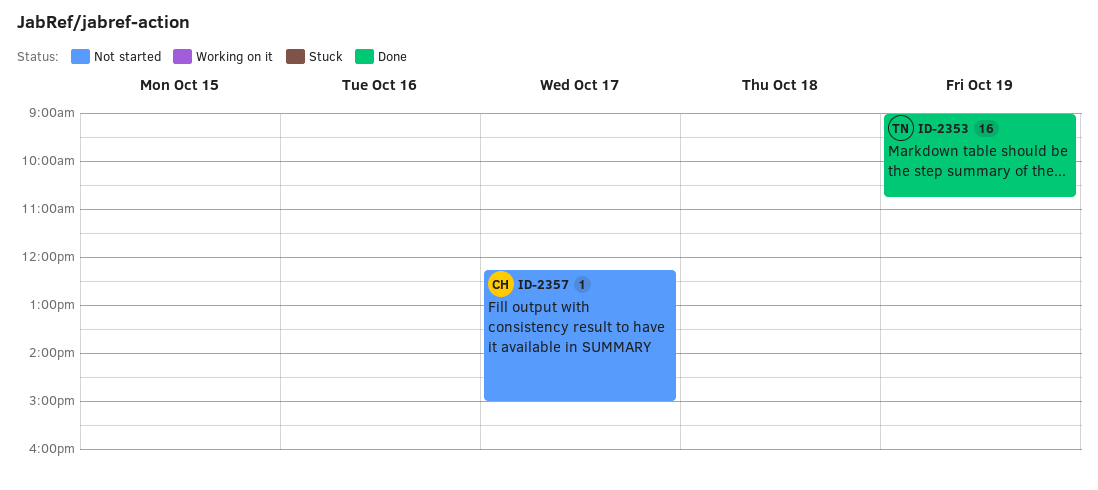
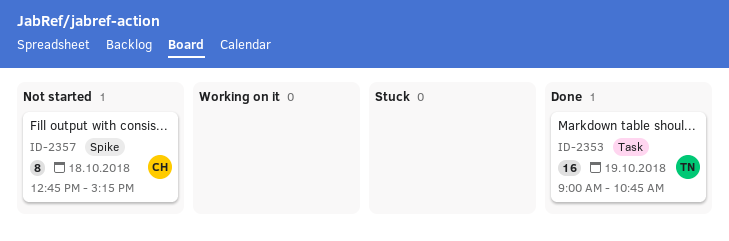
ID-2357, estimate: 1 -> 8
ID-2357, day: Oct 17 -> Oct 18
ID-2357, begins: 12:15 -> 12:45
ID-2357, ends: 15:00 -> 15:15

